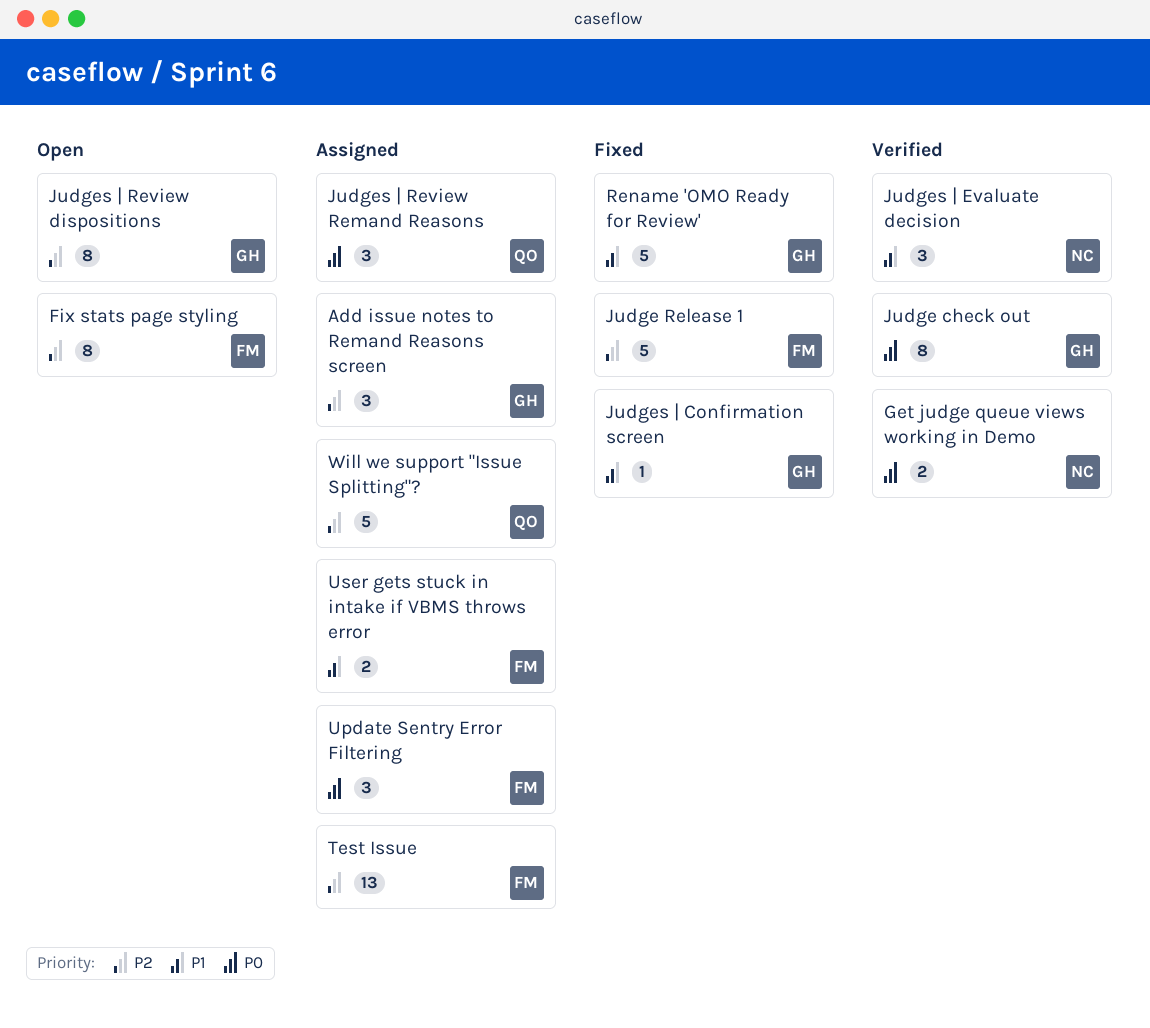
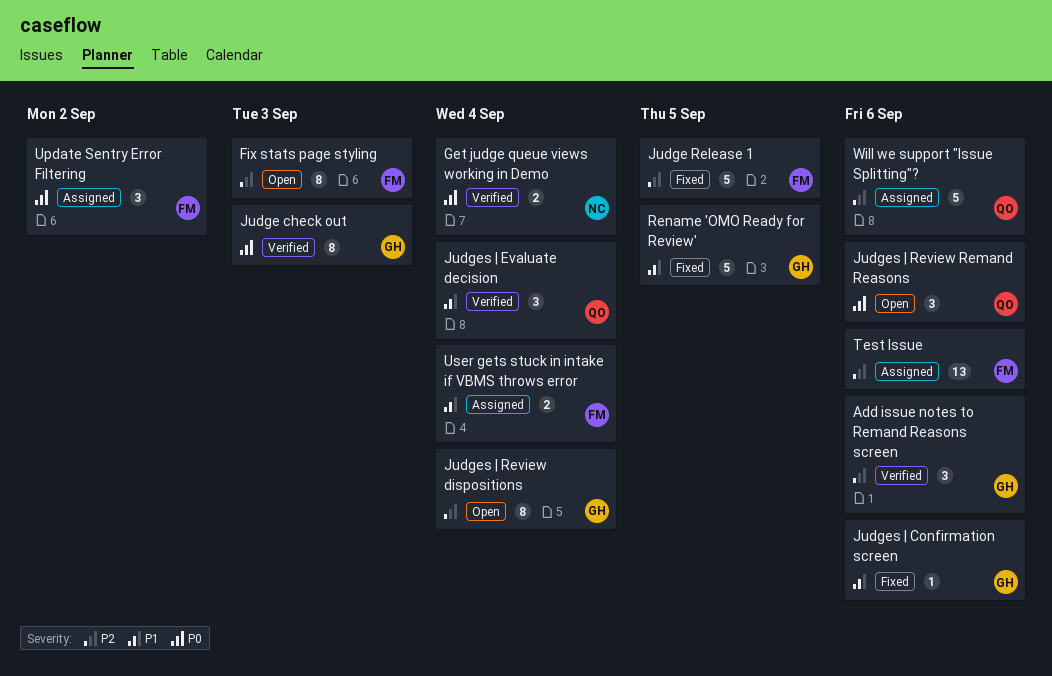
Add issue notes to Remand Reasons screen, status: Assigned -> Verified
Judges | Evaluate decision, owner: NC -> QO
Judges | Review Remand Reasons, status: Assigned -> Open

